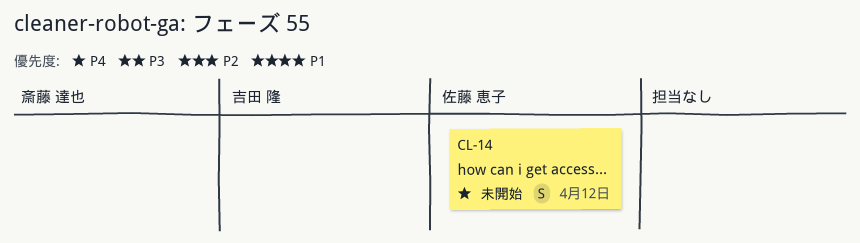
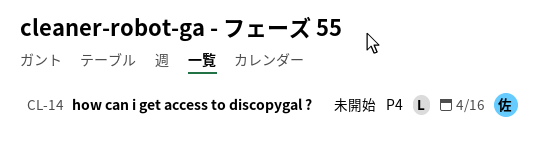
CL-14, estimate: S -> L
CL-14, due: Apr 12 -> Apr 16

